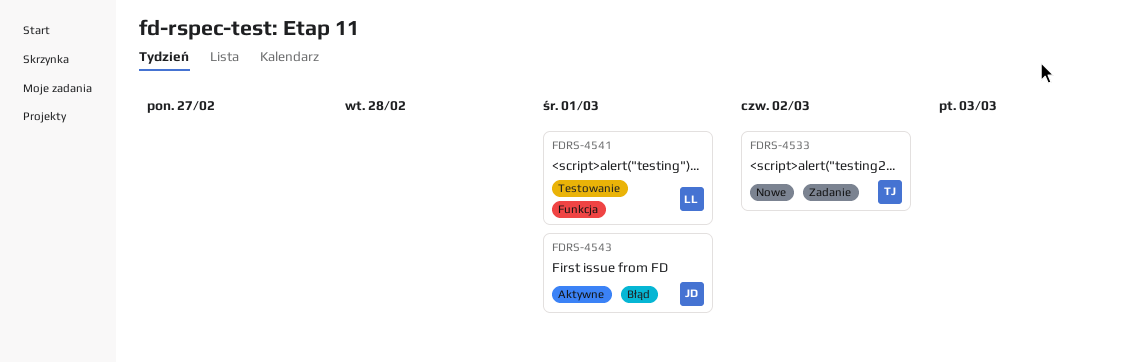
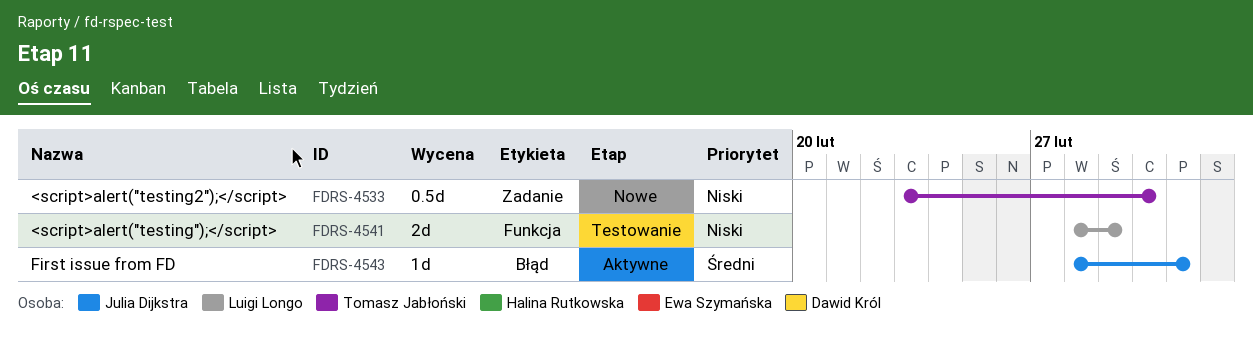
FDRS-4543, due: Mar 1 -> Mar 3

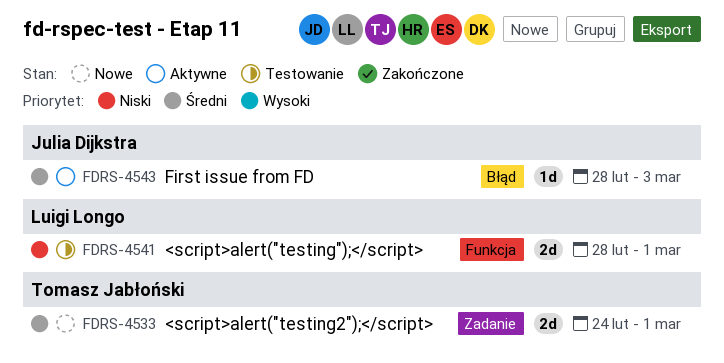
FDRS-4533, priority: Niski -> Średni
FDRS-4533, estimate: 0.5d -> 2d
FDRS-4533, start: Feb 23 -> Feb 24
FDRS-4533, due: Mar 2 -> Mar 1

